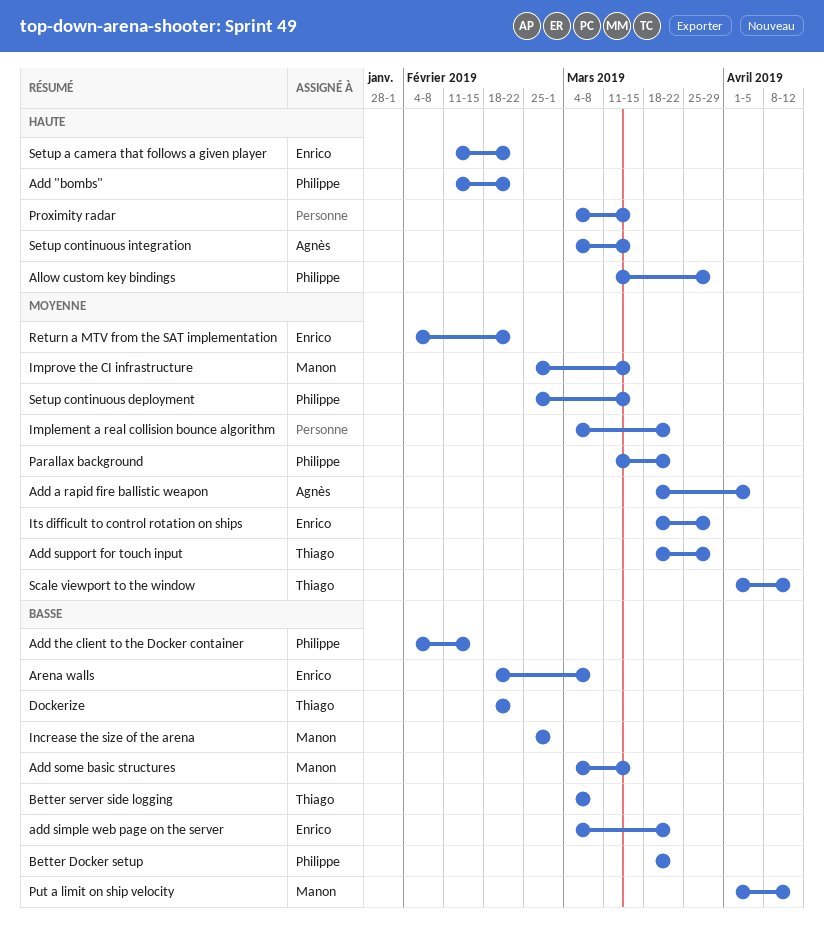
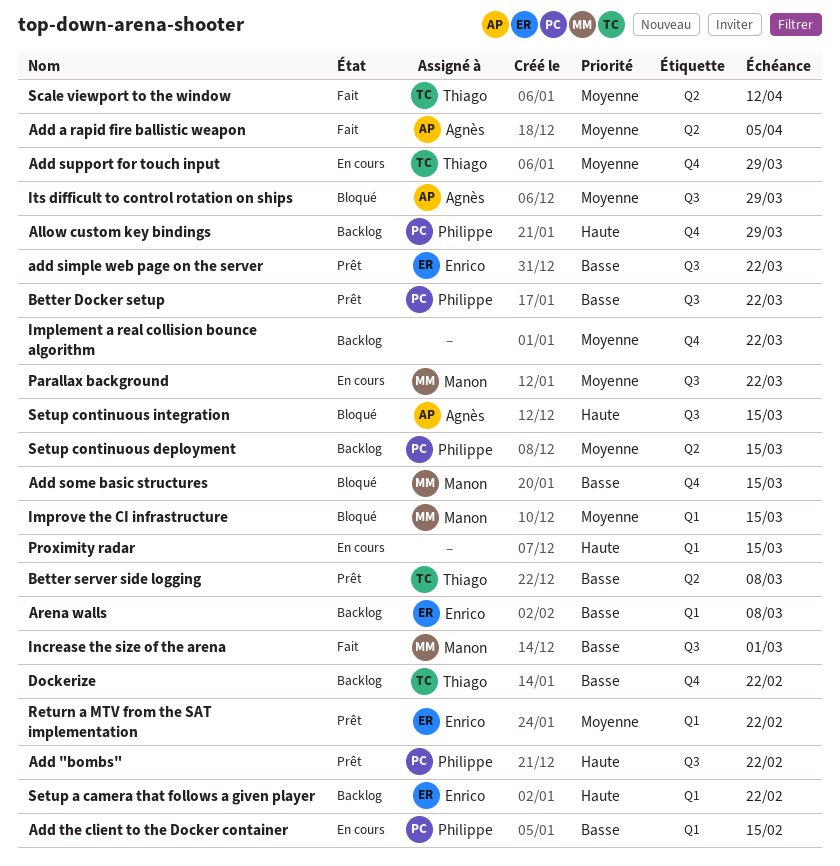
Its difficult to control rotation on ships, owner: Enrico -> Agnès
Parallax background, owner: Philippe -> Manon
Put a limit on ship velocity: present -> none

